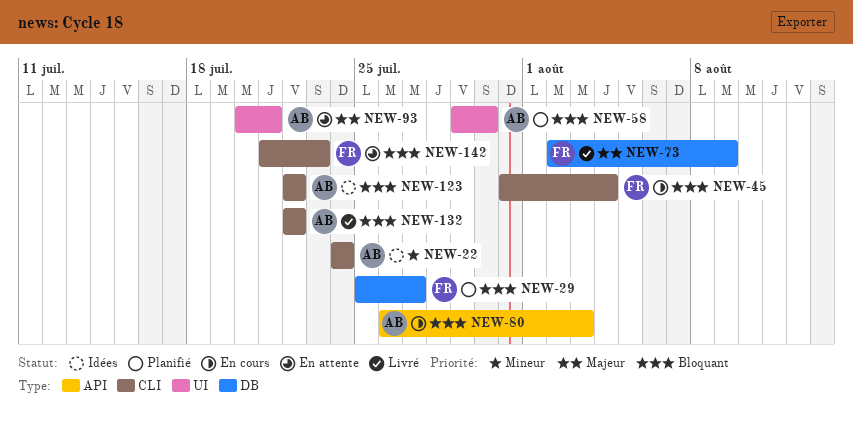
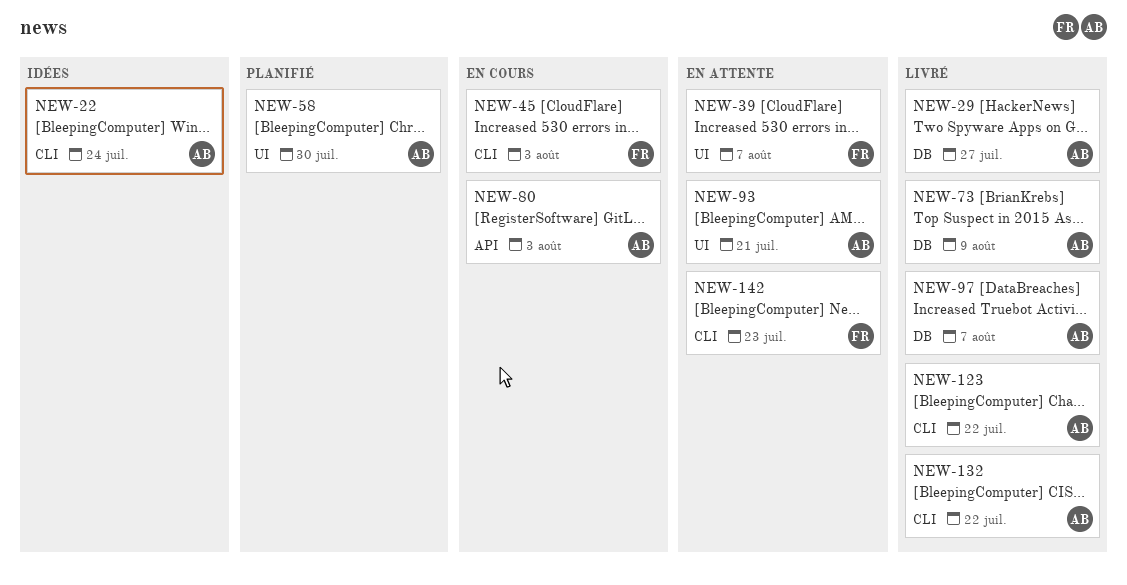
NEW-29, status: Planifié -> Livré
NEW-29, owner: FR -> AB
NEW-39: none -> present
NEW-45, due: Aug 4 -> Aug 3
NEW-73, owner: FR -> AB
NEW-97: none -> present
NEW-123, status: Idées -> Livré

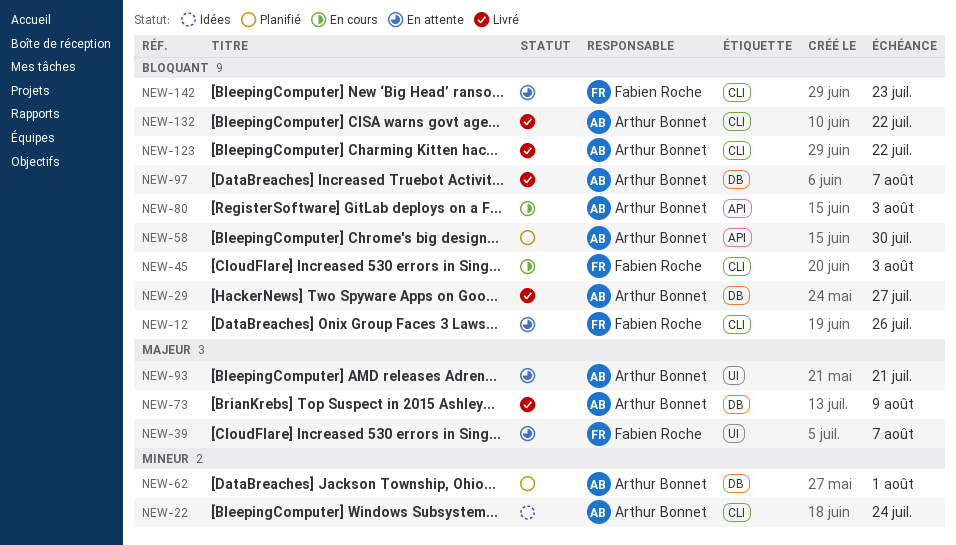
NEW-12: none -> present
NEW-58, label: UI -> API
NEW-62: none -> present

